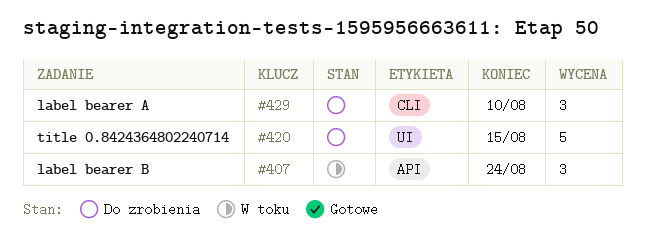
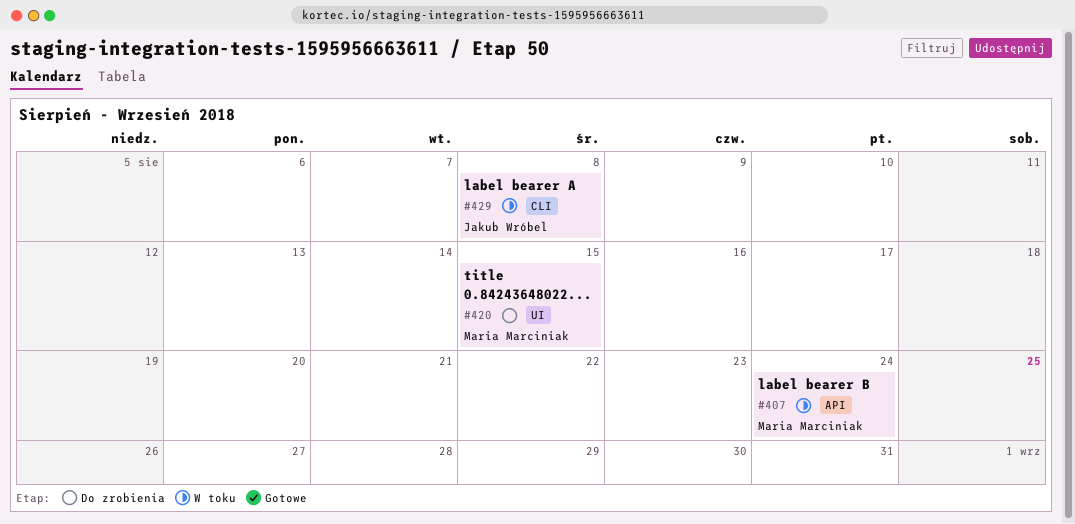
#429, status: Do zrobienia -> W toku
#429, due: Aug 10 -> Aug 8

